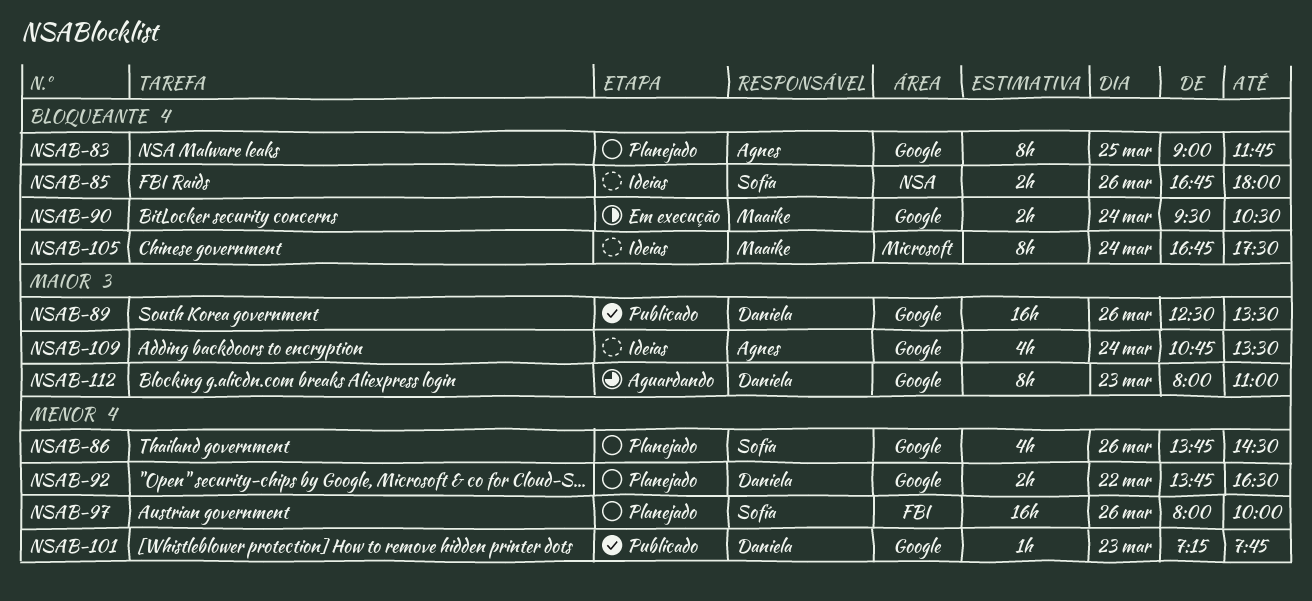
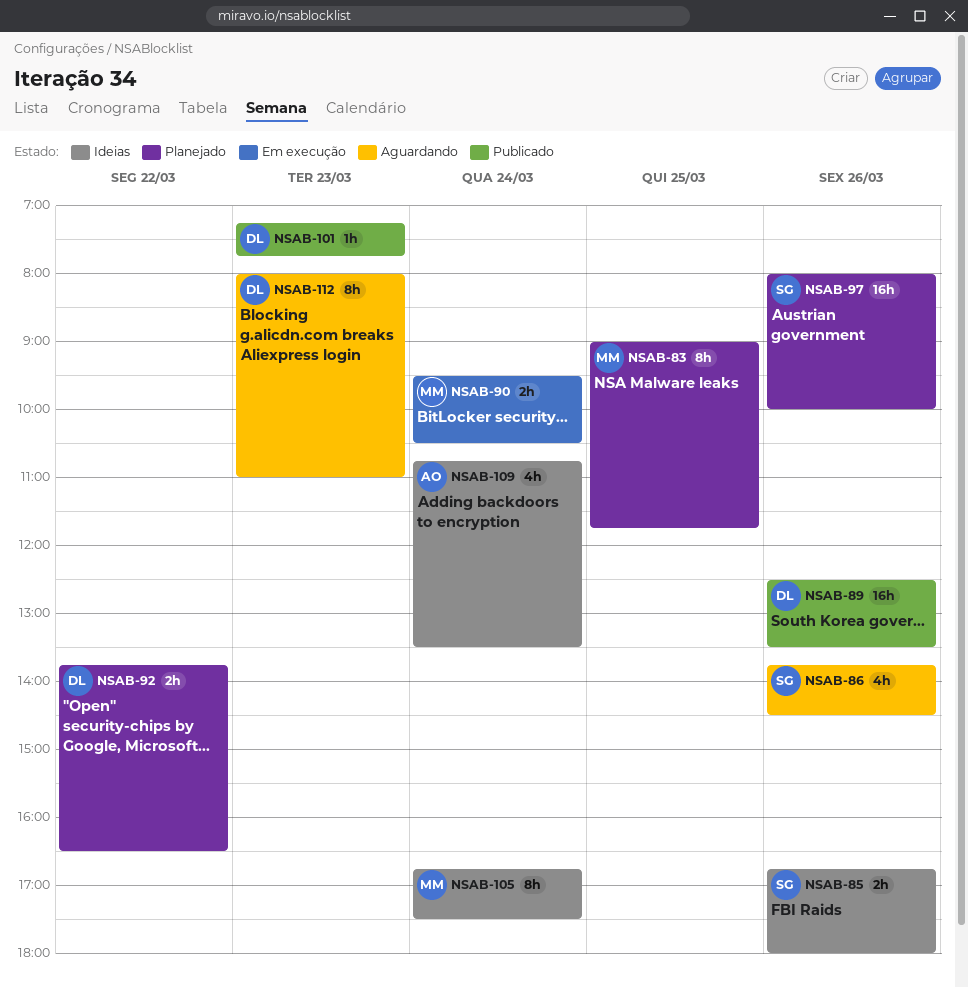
NSAB-83, owner: Agnes -> Maaike
NSAB-86, status: Planejado -> Aguardando

